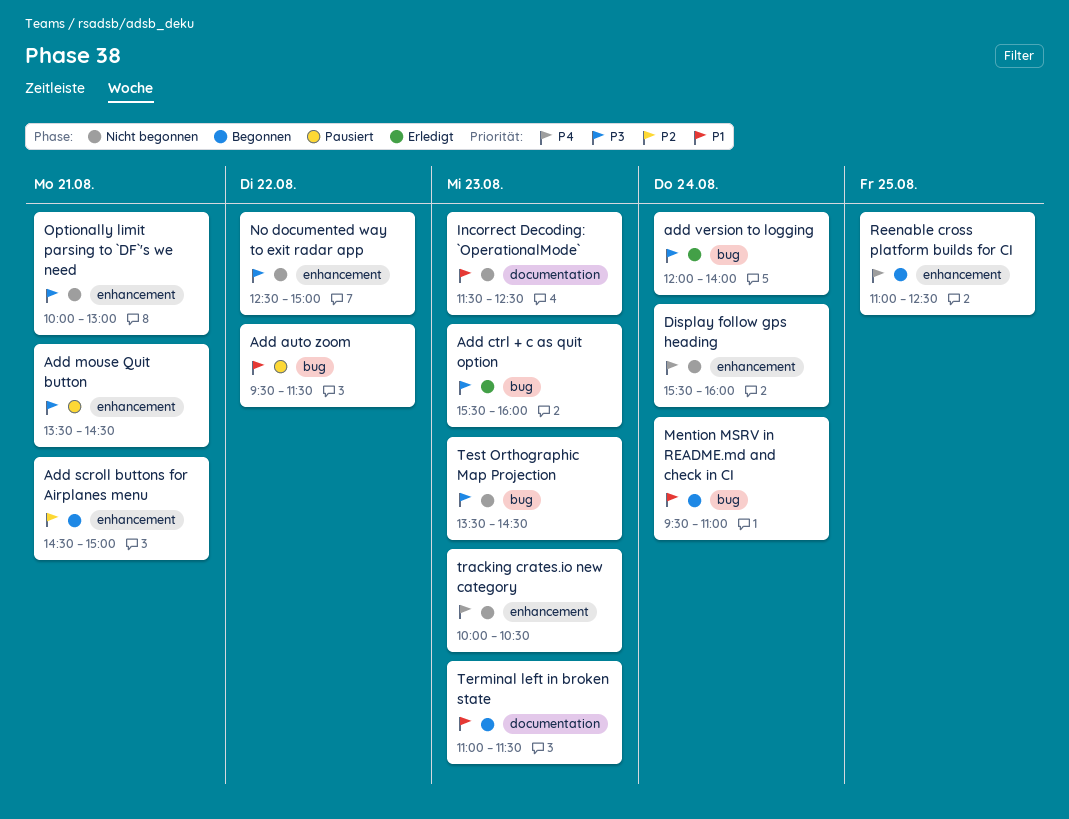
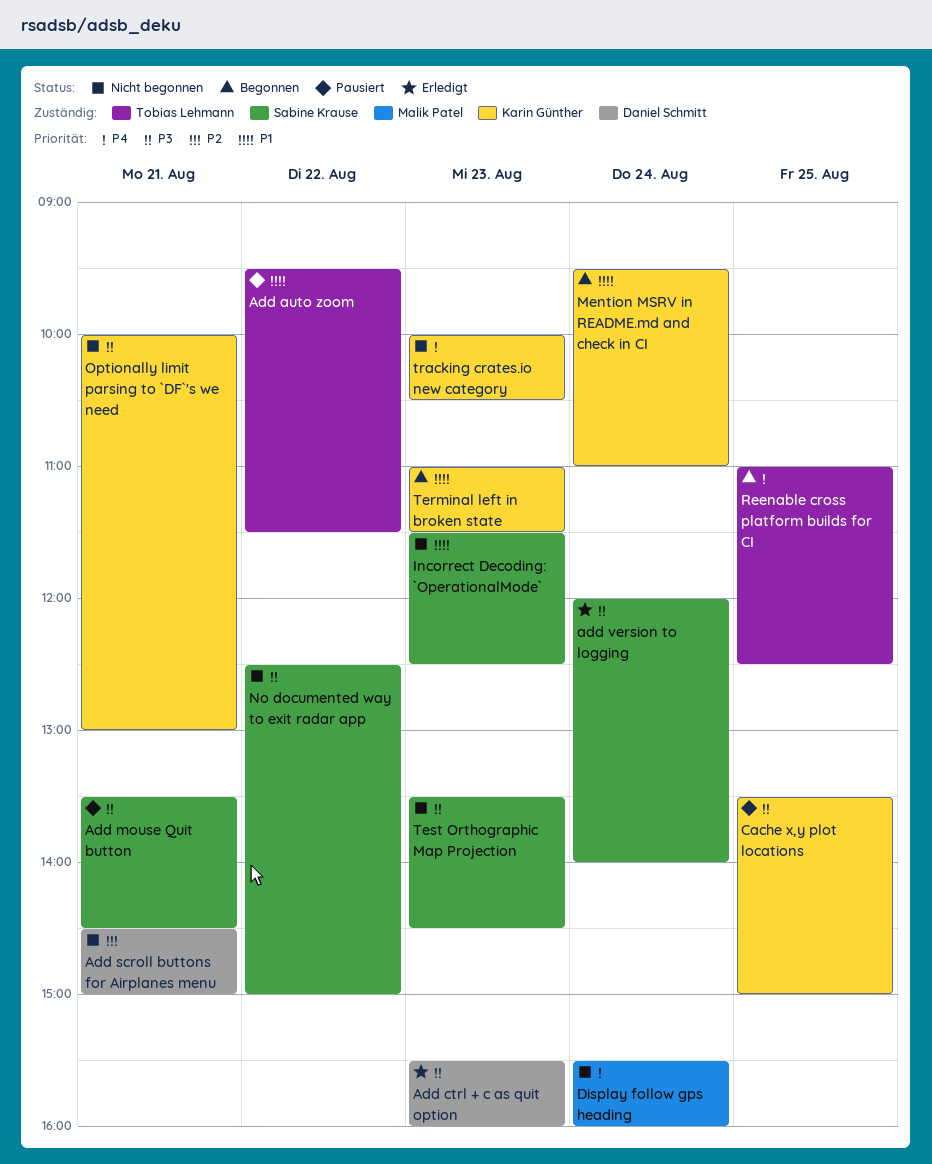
Add scroll buttons for Airplanes menu, status: Begonnen -> Nicht begonnen
Cache x,y plot locations: none -> present

